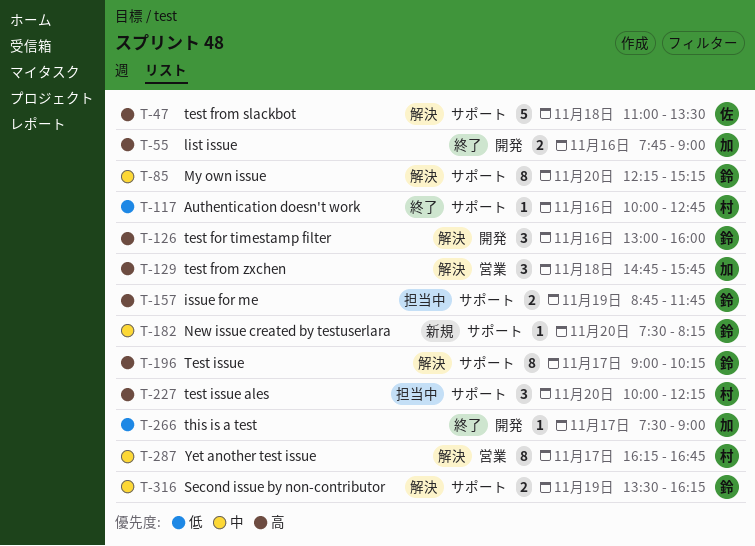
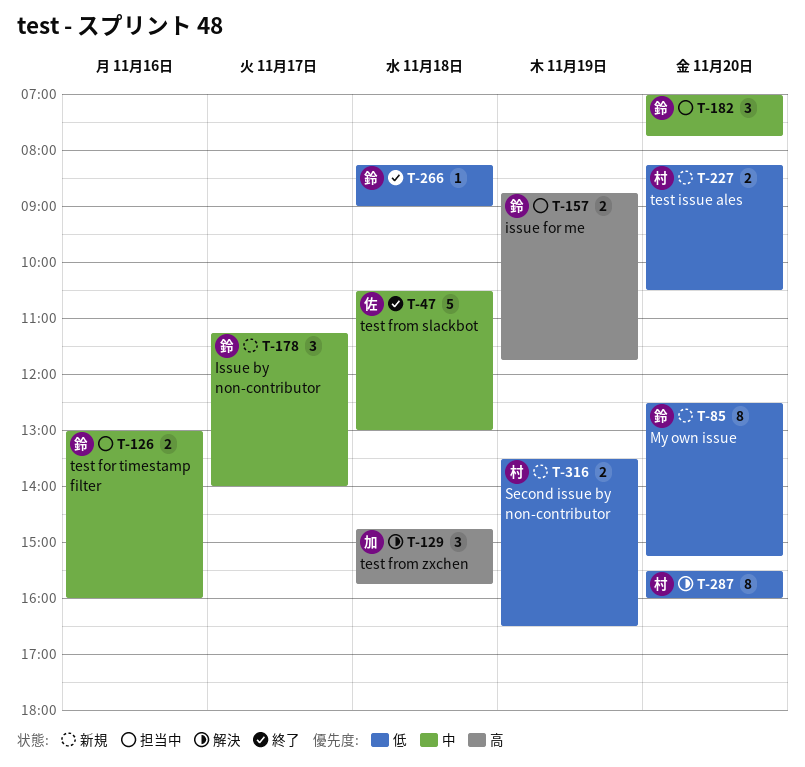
T-47, status: 解決 -> 終了
T-47, priority: 高 -> 中
T-47, begins: 11:00 -> 10:30
T-47, ends: 13:30 -> 13:00
T-55: present -> none
T-85, status: 解決 -> 新規
T-85, priority: 中 -> 低
T-85, begins: 12:15 -> 12:30
T-117: present -> none
T-126, status: 解決 -> 担当中
T-126, priority: 高 -> 中
T-126, estimate: 3 -> 2
T-178: none -> present
T-182, status: 新規 -> 担当中
T-182, estimate: 1 -> 3
T-182, begins: 07:30 -> 07:00
T-182, ends: 08:15 -> 07:45
T-196: present -> none
T-227, status: 担当中 -> 新規
T-227, priority: 高 -> 低
T-227, estimate: 3 -> 2
T-227, begins: 10:00 -> 08:15
T-227, ends: 12:15 -> 10:30
T-266, owner: 加 -> 鈴
T-266, day: Nov 17 -> Nov 18
T-266, begins: 07:30 -> 08:15
T-287, priority: 中 -> 低
T-287, day: Nov 17 -> Nov 20
T-287, begins: 16:15 -> 15:30
T-287, ends: 16:45 -> 16:00
T-316, status: 解決 -> 新規
T-316, owner: 鈴 -> 村
T-316, priority: 中 -> 低
T-316, ends: 16:15 -> 16:30

